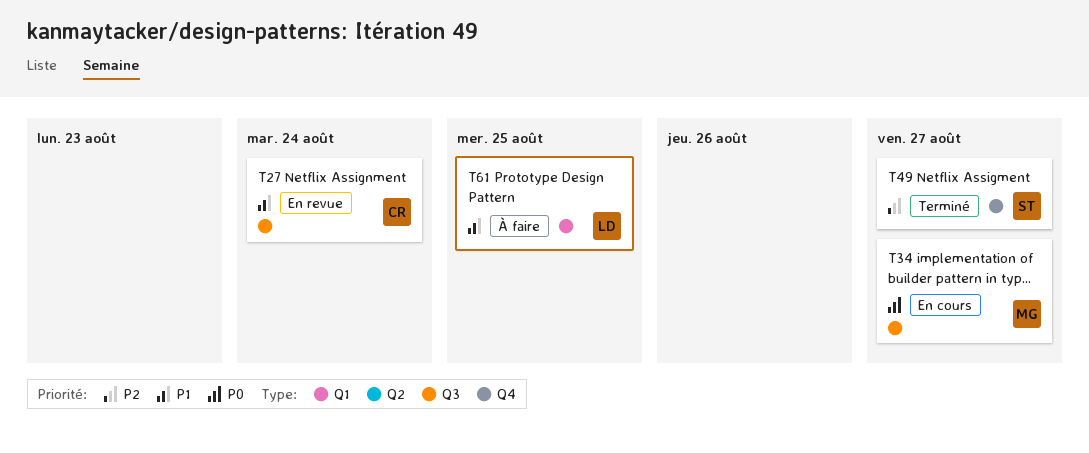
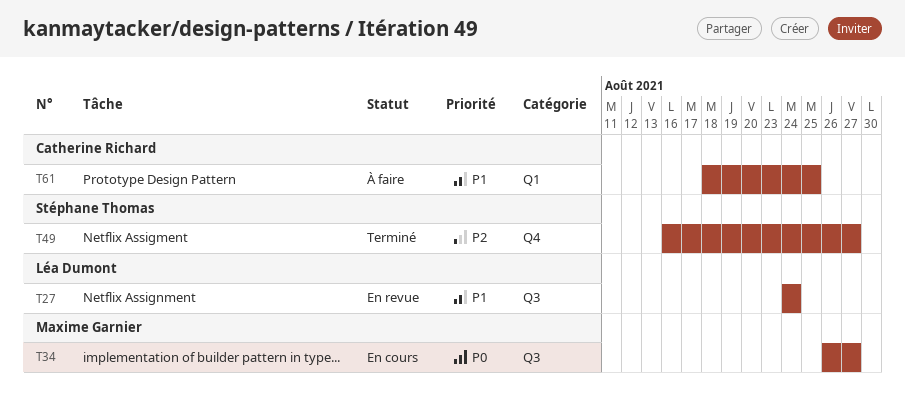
T27, owner: Catherine Richard -> Léa Dumont
T61, owner: Léa Dumont -> Catherine Richard

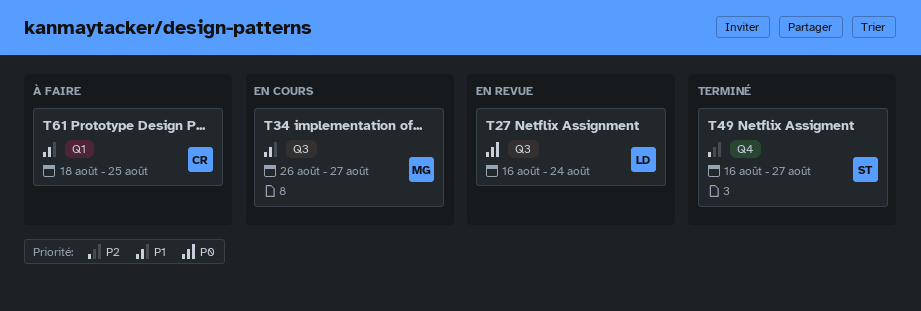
T27, priority: P1 -> P0
T27, start: Aug 24 -> Aug 16
T34, priority: P0 -> P1

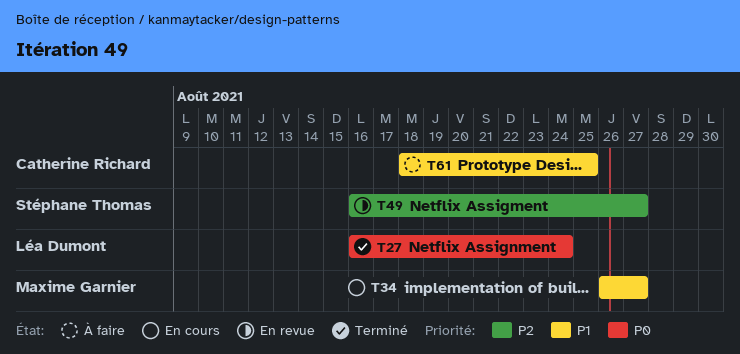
T27, status: En revue -> Terminé
T49, status: Terminé -> En revue

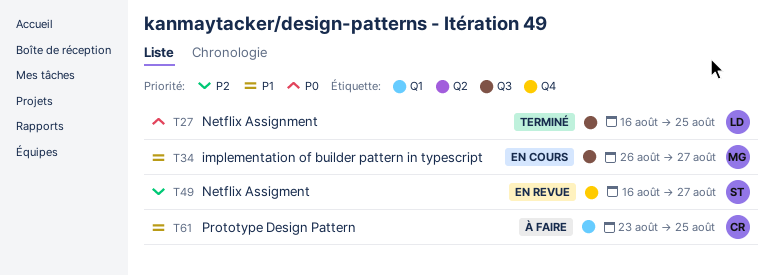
T27, due: Aug 24 -> Aug 25
T61, start: Aug 18 -> Aug 23

